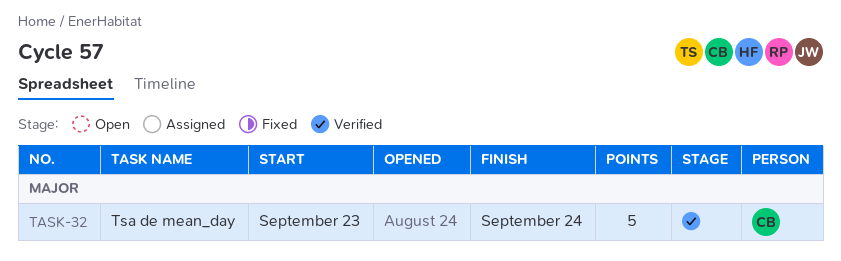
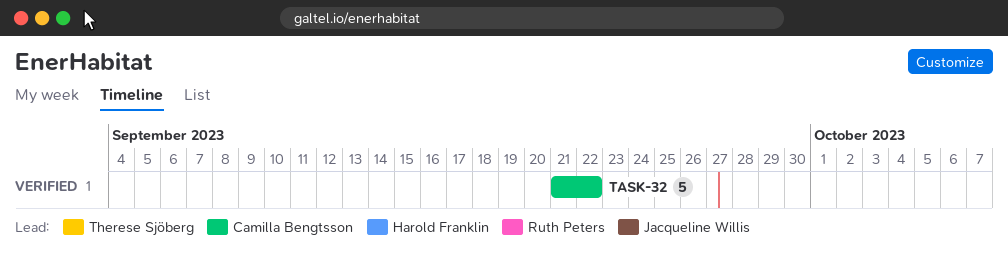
TASK-32, start: Sep 23 -> Sep 21
TASK-32, due: Sep 24 -> Sep 22

